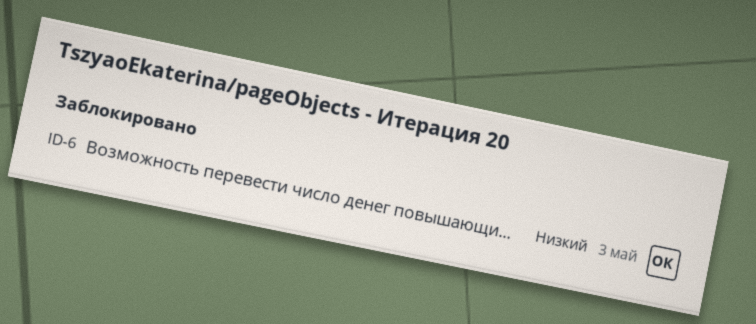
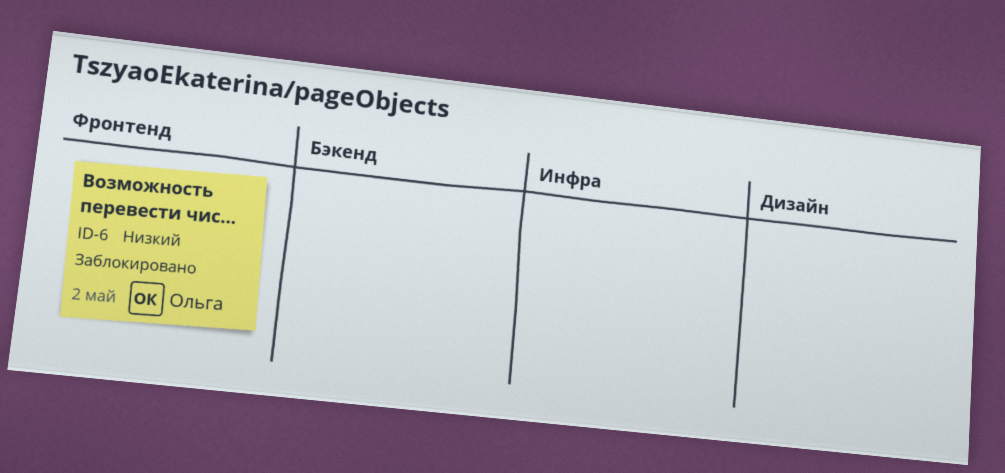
ID-6, due: May 3 -> May 2

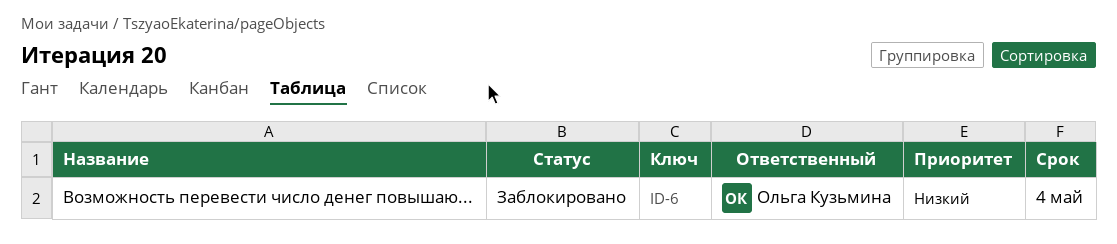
ID-6, due: May 2 -> May 4

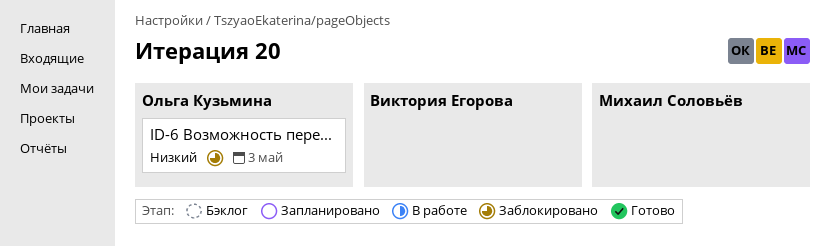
ID-6, due: May 4 -> May 3

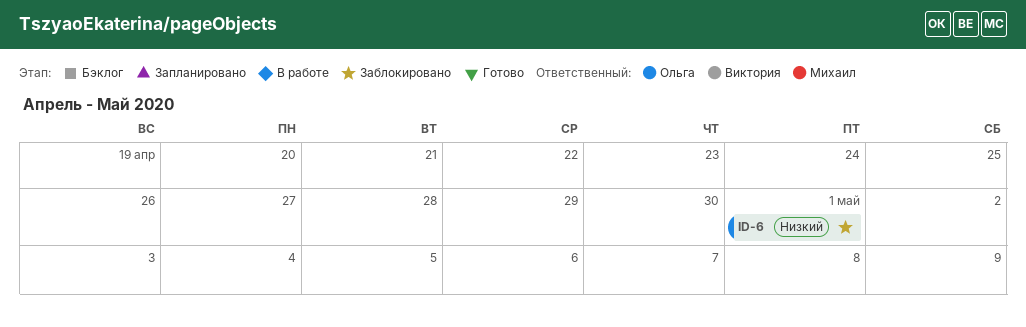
ID-6, due: May 3 -> May 1

